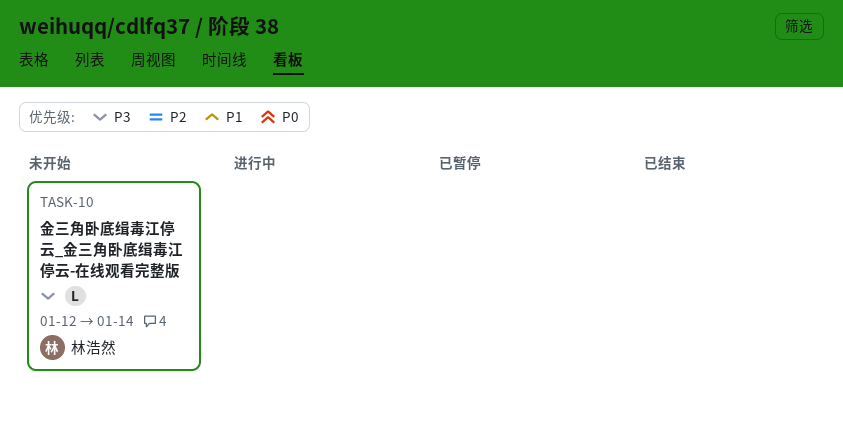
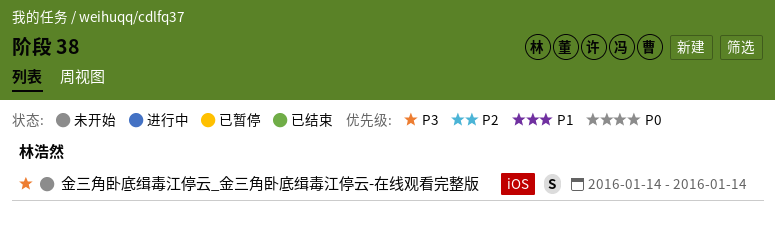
金三角卧底缉毒江停云_金三角卧底缉毒江停云-在线观看完整版, estimate: L -> S
金三角卧底缉毒江停云_金三角卧底缉毒江停云-在线观看完整版, start: Jan 12 -> Jan 14

